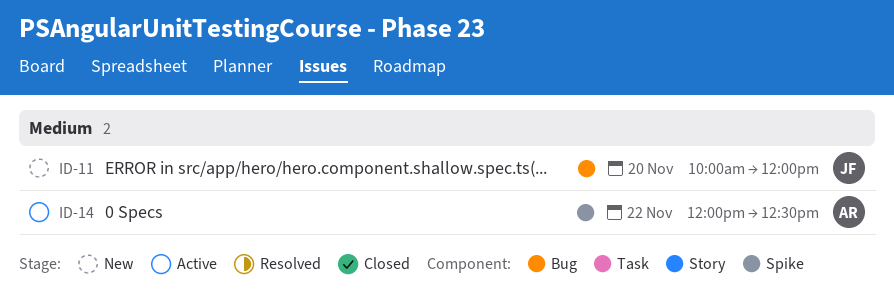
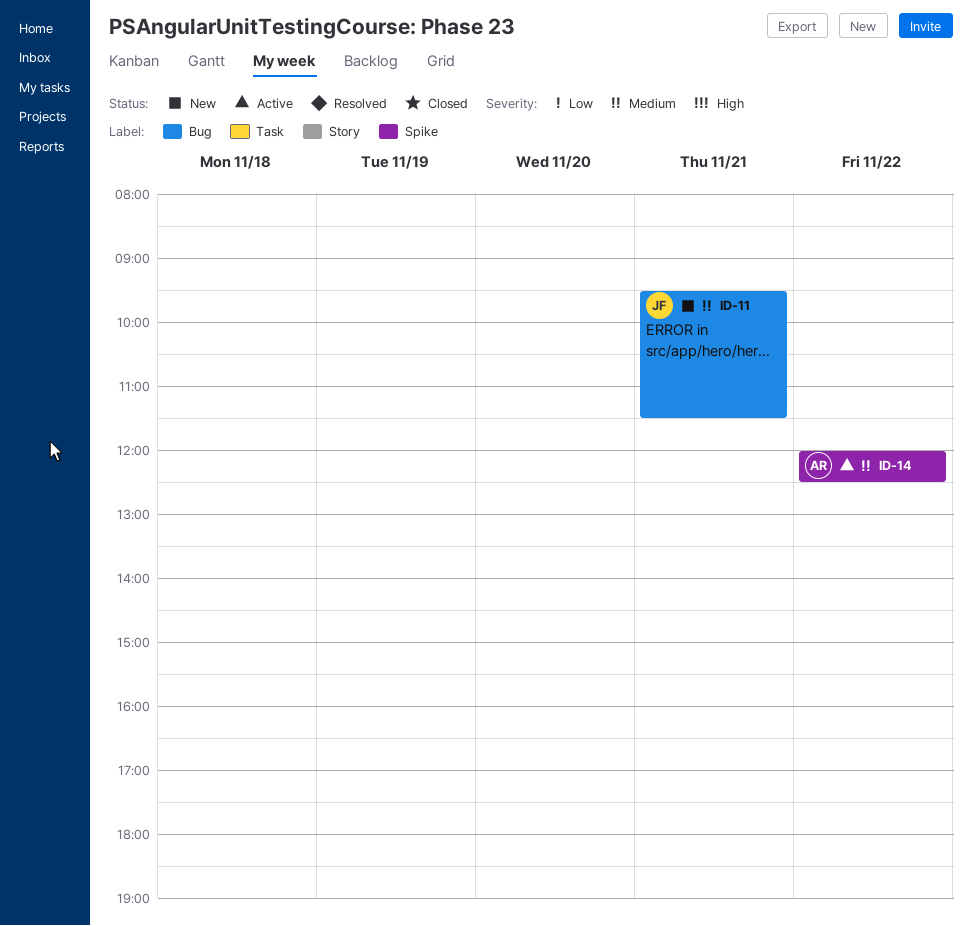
ID-11, day: Nov 20 -> Nov 21
ID-11, begins: 10:00 -> 09:30
ID-11, ends: 12:00 -> 11:30

